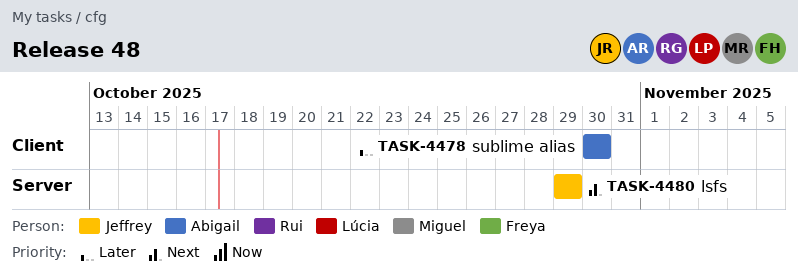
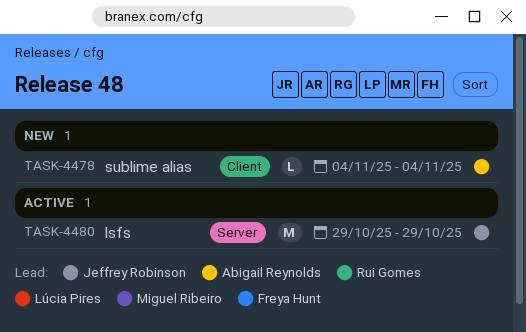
TASK-4478, start: Oct 30 -> Nov 4
TASK-4478, due: Oct 30 -> Nov 4

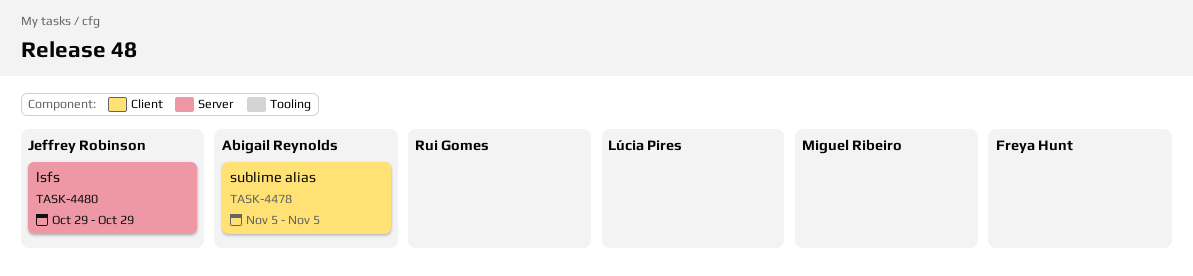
TASK-4478, start: Nov 4 -> Nov 5
TASK-4478, due: Nov 4 -> Nov 5

